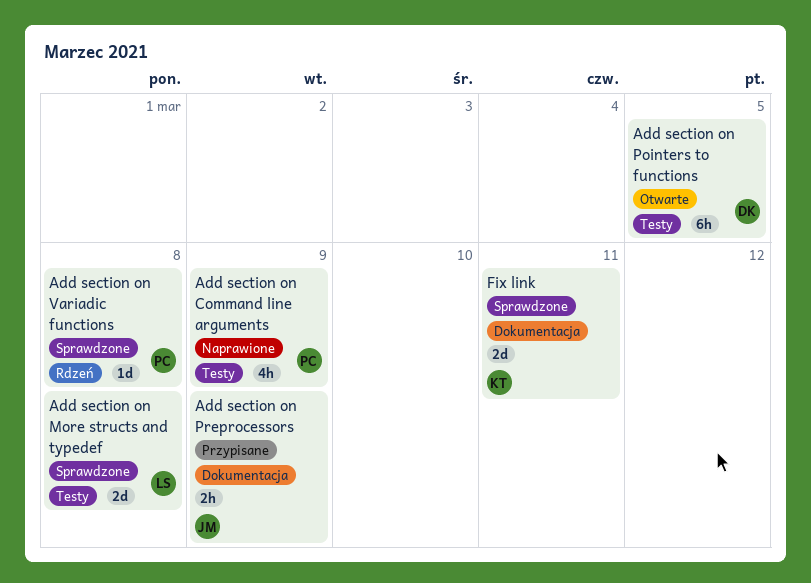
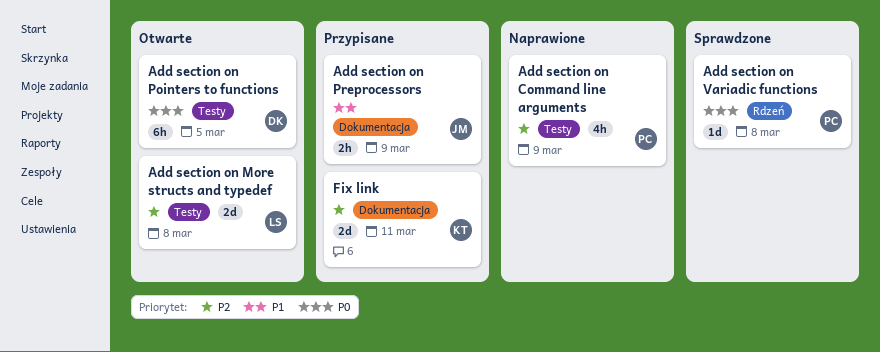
Add section on More structs and typedef, status: Sprawdzone -> Otwarte
Fix link, status: Sprawdzone -> Przypisane

